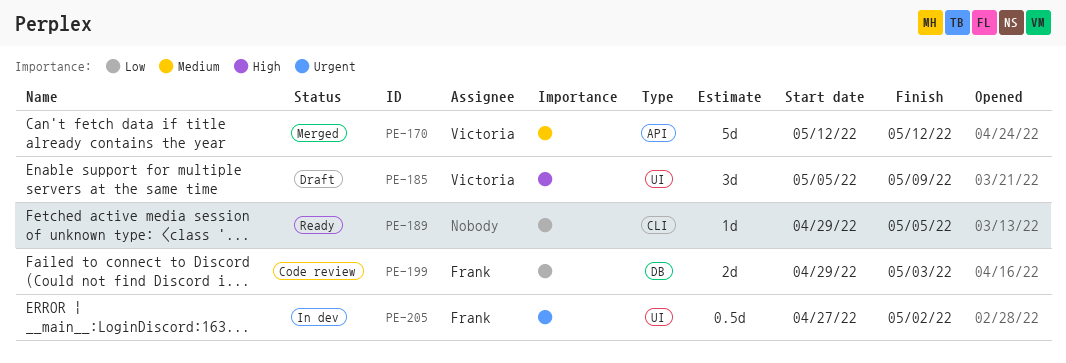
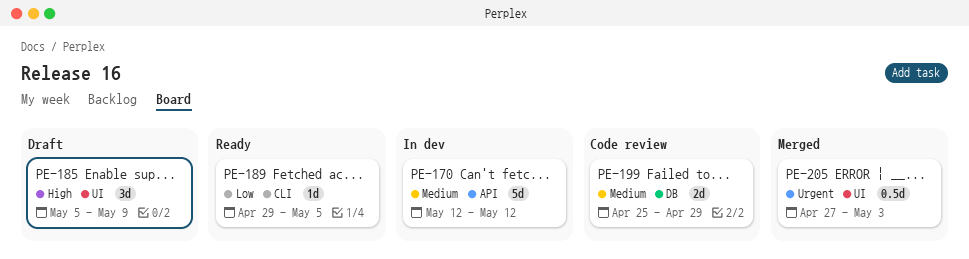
PE-170, status: Merged -> In dev
PE-199, priority: Low -> Medium
PE-199, start: Apr 29 -> Apr 25
PE-199, due: May 3 -> Apr 29
PE-205, status: In dev -> Merged
PE-205, due: May 2 -> May 3

